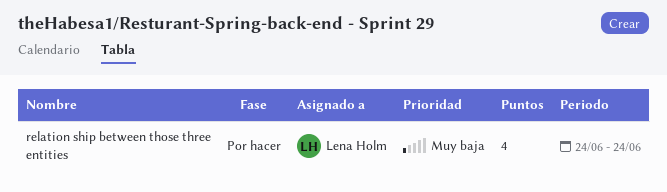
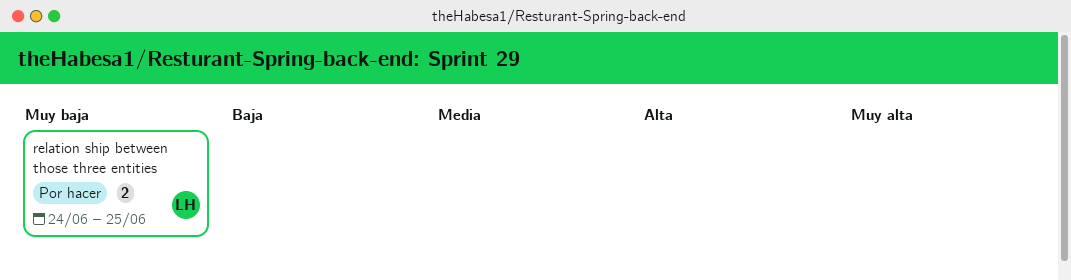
relation ship between those three entities, estimate: 4 -> 2
relation ship between those three entities, due: Jun 24 -> Jun 25

